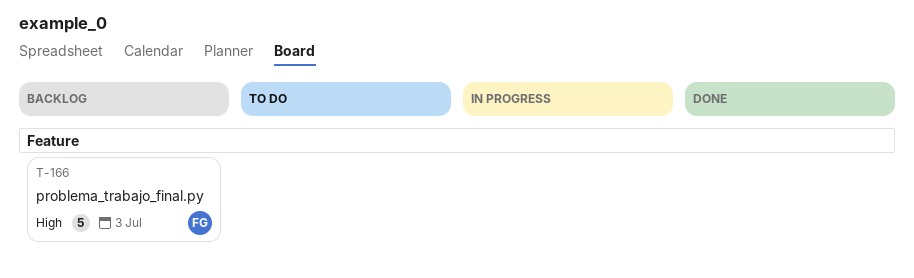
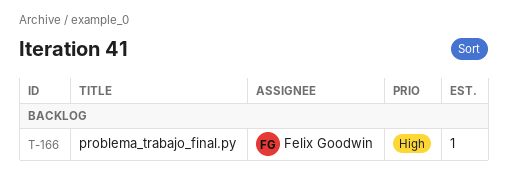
T-166, estimate: 5 -> 1

